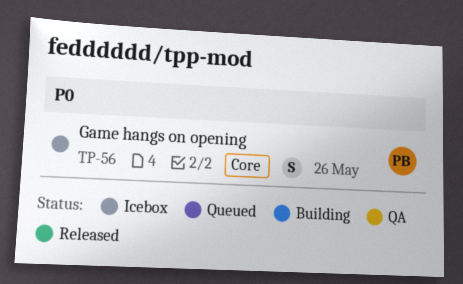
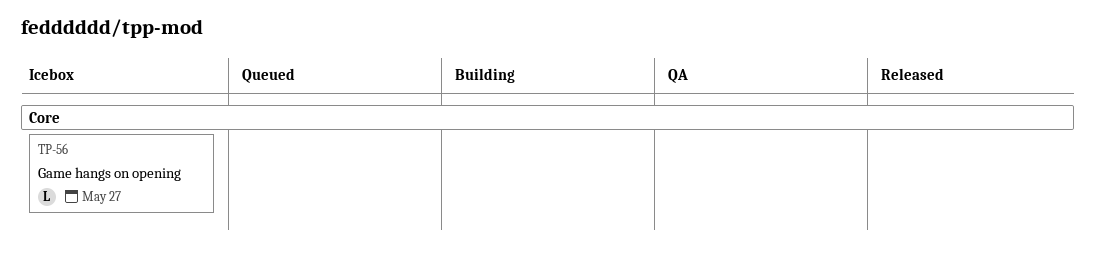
TP-56, estimate: S -> L
TP-56, due: May 26 -> May 27

